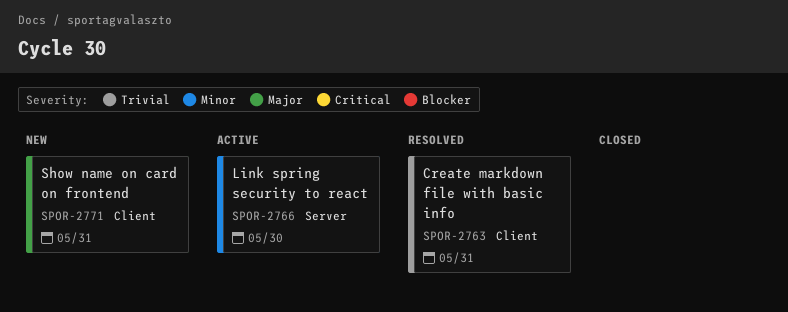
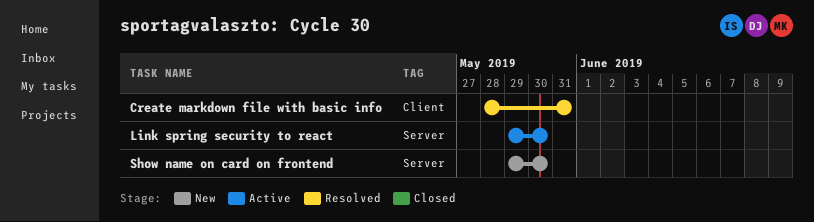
Show name on card on frontend, label: Client -> Server
Show name on card on frontend, due: May 31 -> May 30

